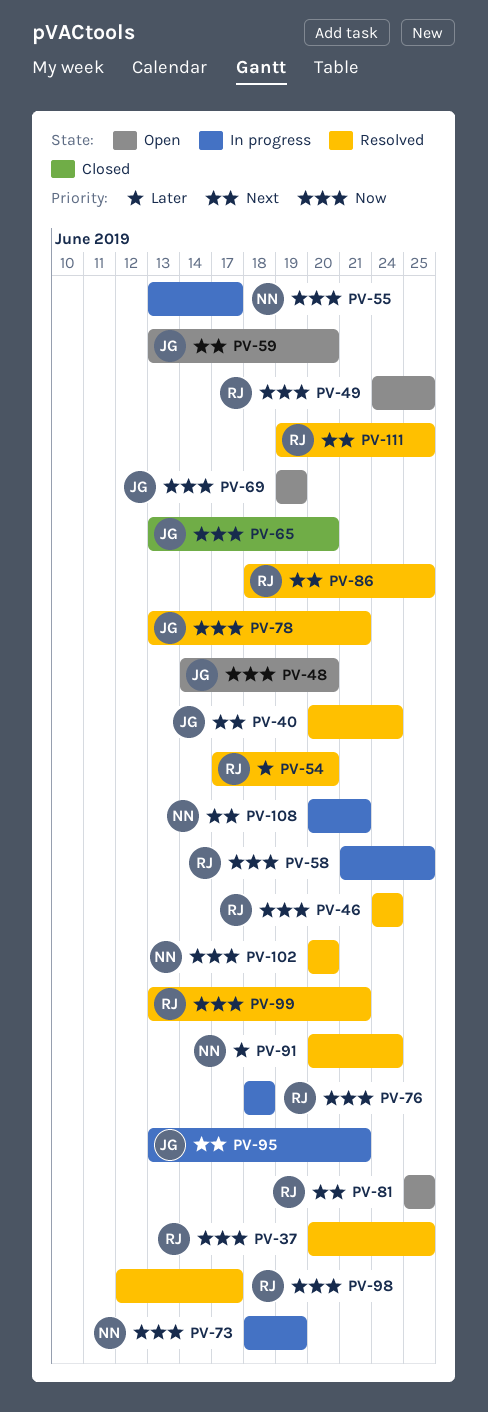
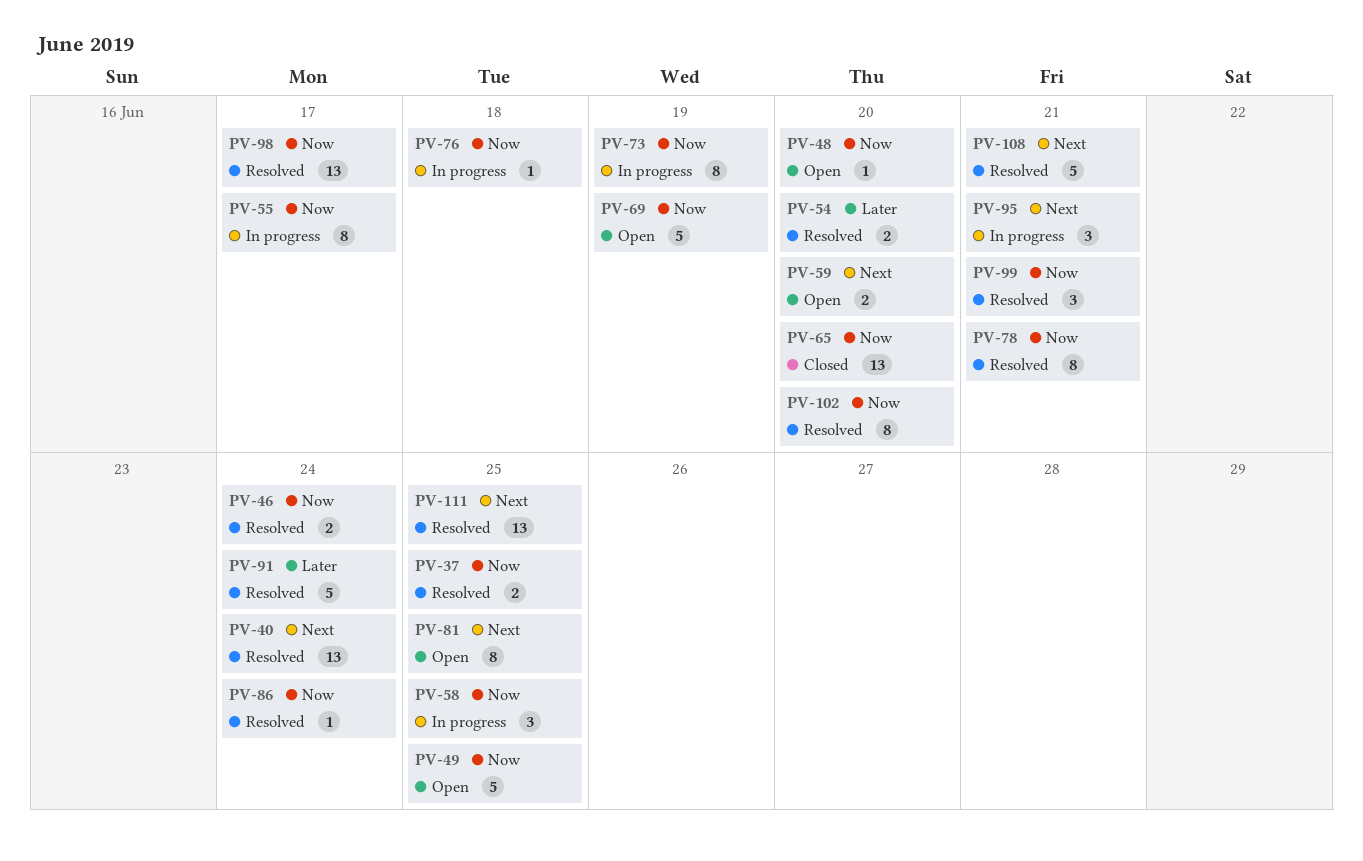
PV-86, priority: Next -> Now
PV-86, due: Jun 25 -> Jun 24
PV-108, status: In progress -> Resolved

